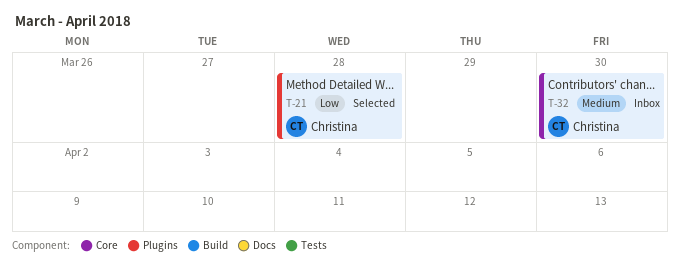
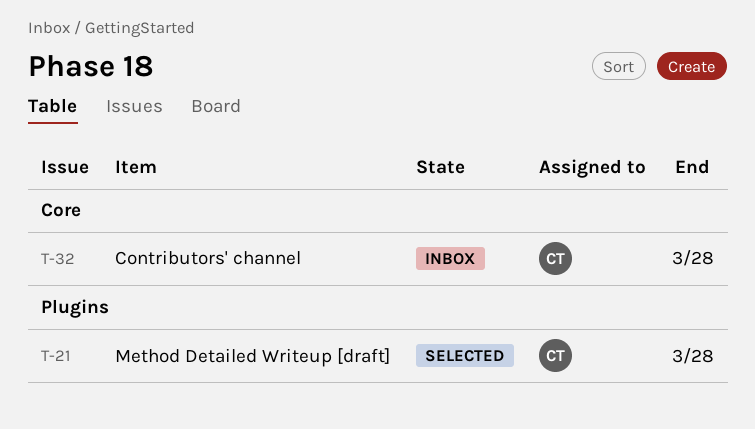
T-32, due: Mar 30 -> Mar 28

